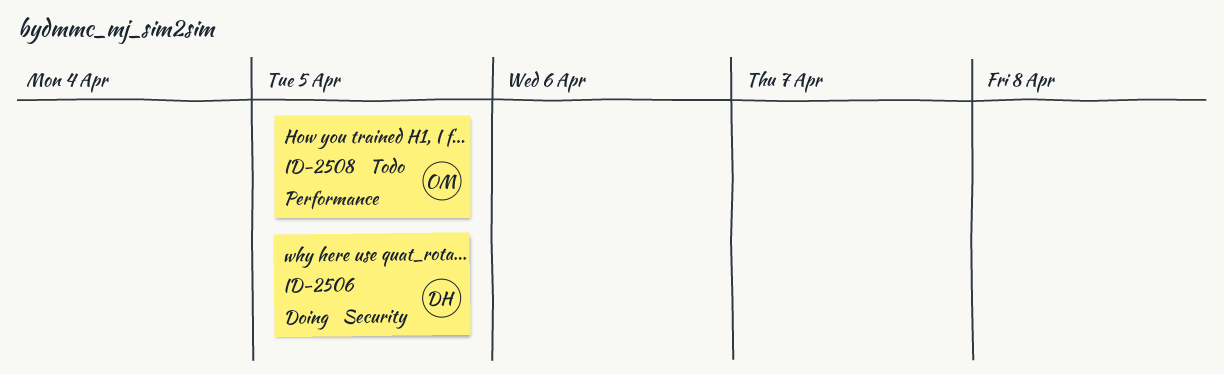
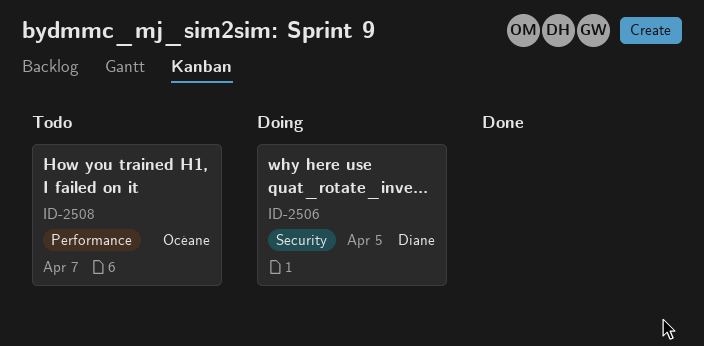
ID-2508, due: Apr 5 -> Apr 7

